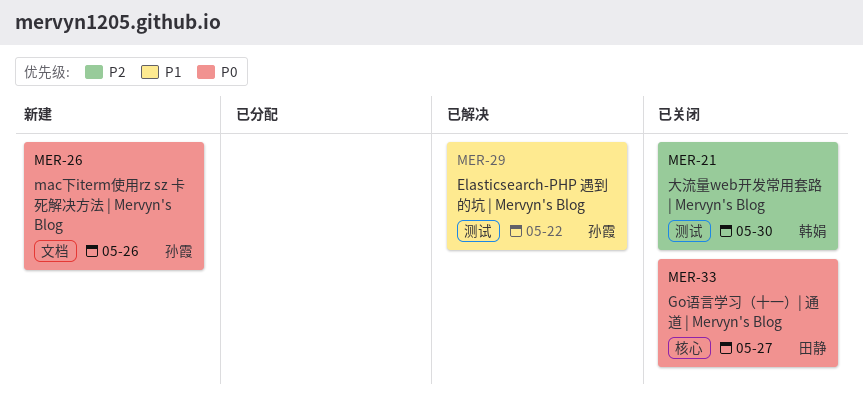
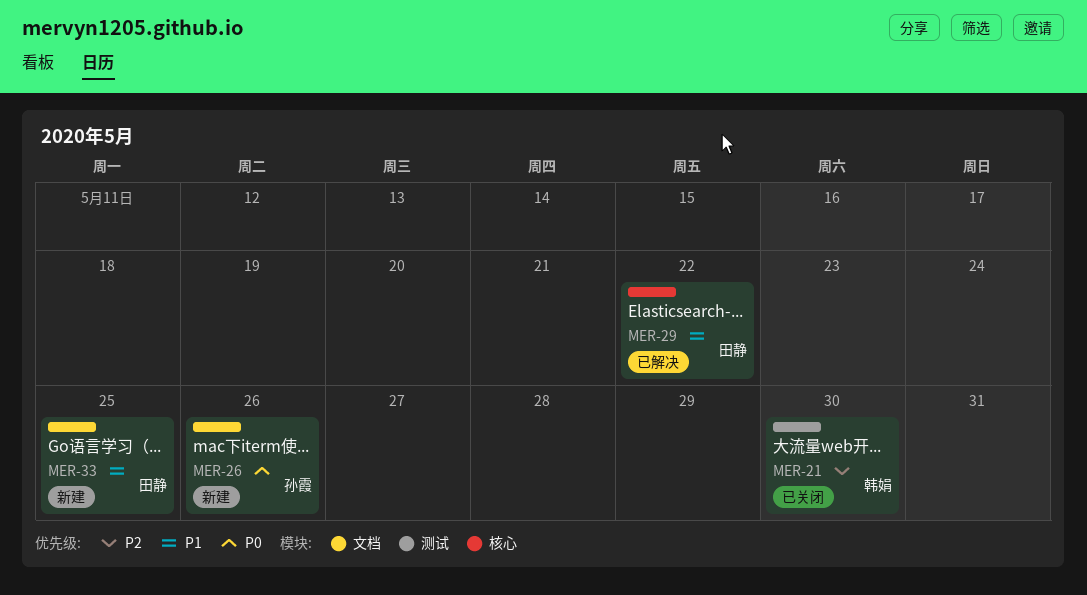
MER-29, owner: 孙霞 -> 田静
MER-29, label: 测试 -> 核心
MER-33, status: 已关闭 -> 新建
MER-33, priority: P0 -> P1
MER-33, label: 核心 -> 文档
MER-33, due: May 27 -> May 25

